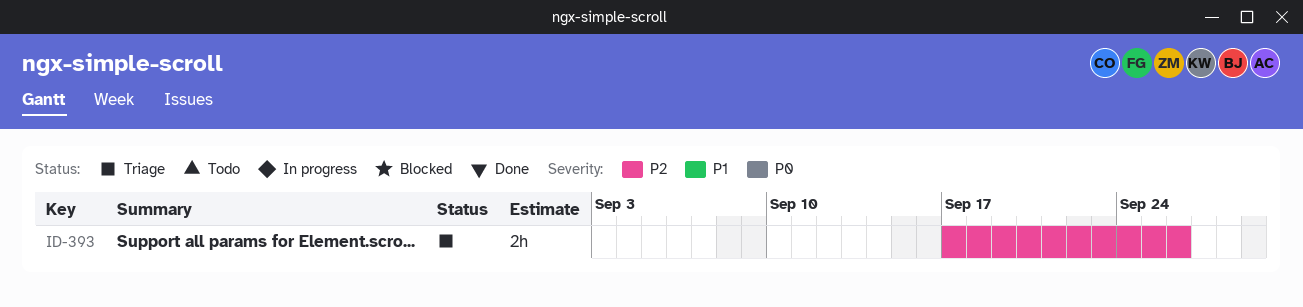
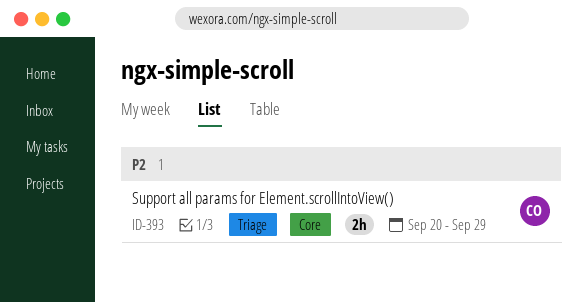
ID-393, start: Sep 17 -> Sep 20
ID-393, due: Sep 26 -> Sep 29

